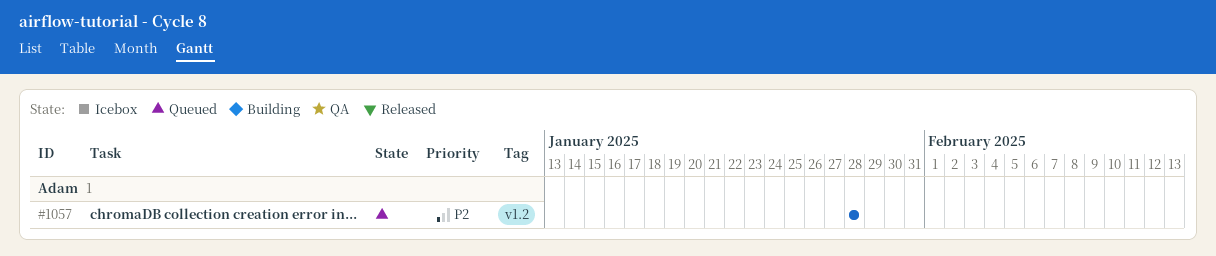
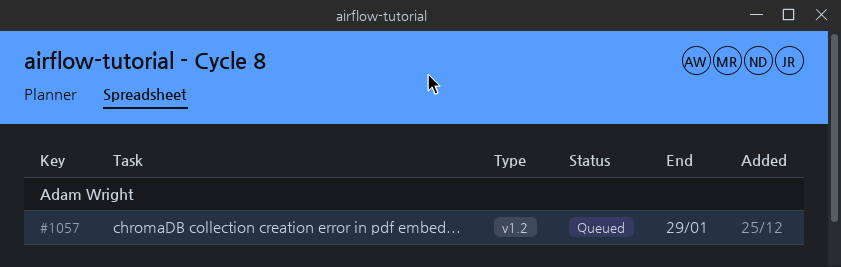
#1057, due: Jan 28 -> Jan 29

